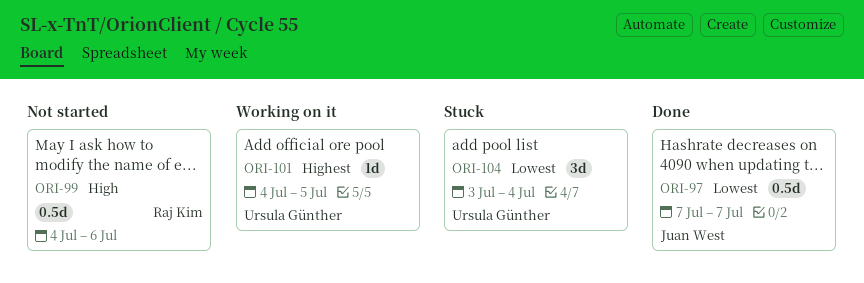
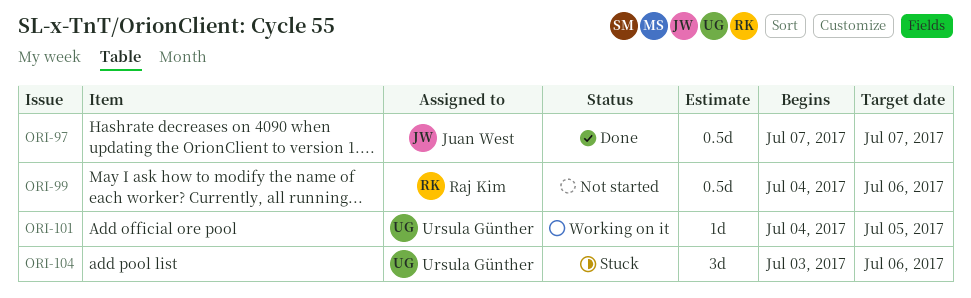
ORI-104, due: Jul 4 -> Jul 6

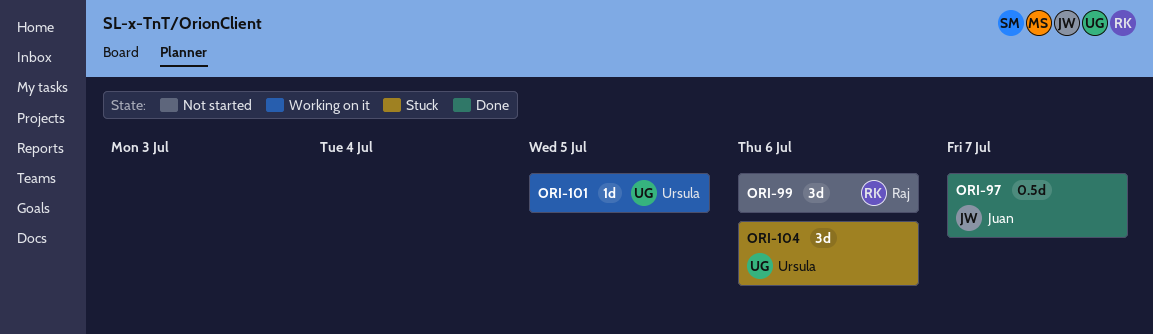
ORI-99, estimate: 0.5d -> 3d

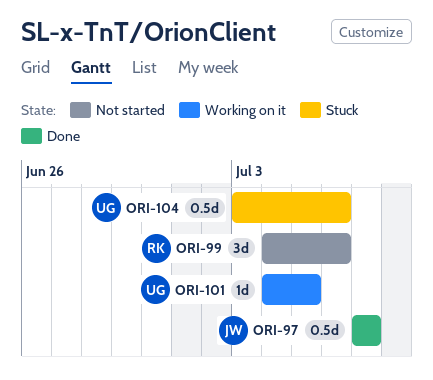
ORI-104, estimate: 3d -> 0.5d

